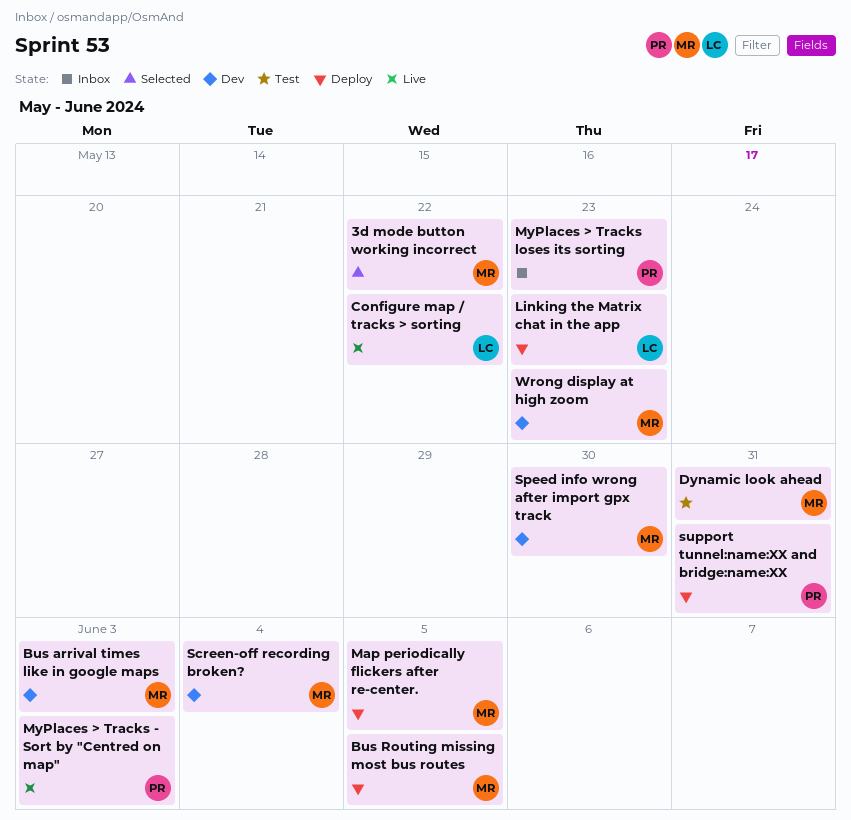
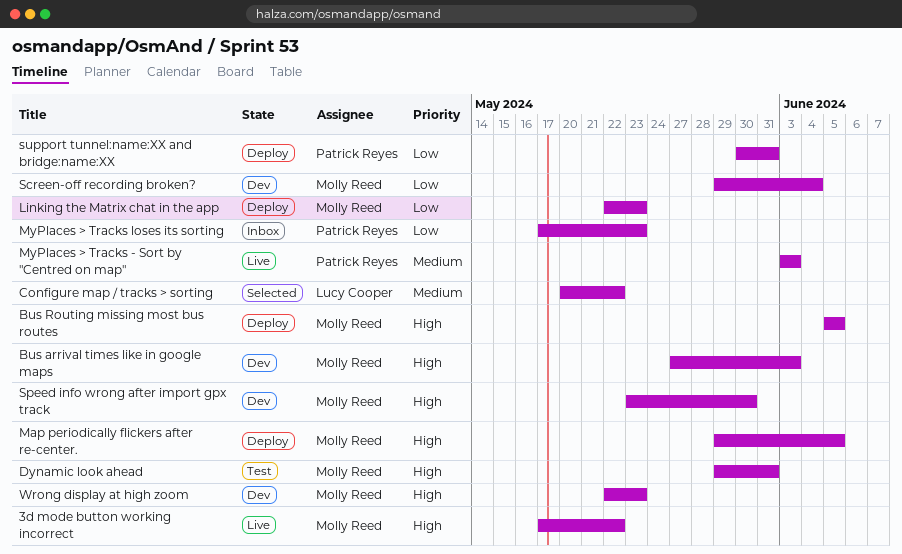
3d mode button working incorrect, status: Selected -> Live
Configure map / tracks > sorting, status: Live -> Selected
Linking the Matrix chat in the app, owner: Lucy Cooper -> Molly Reed

